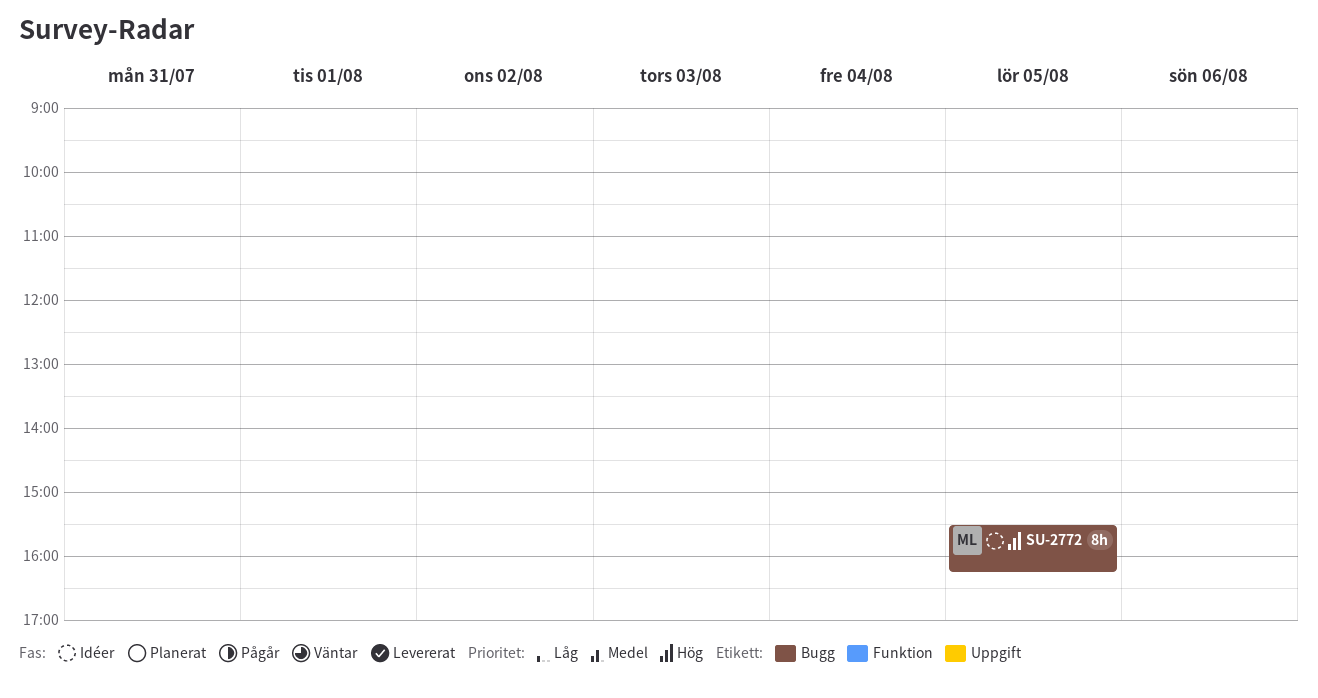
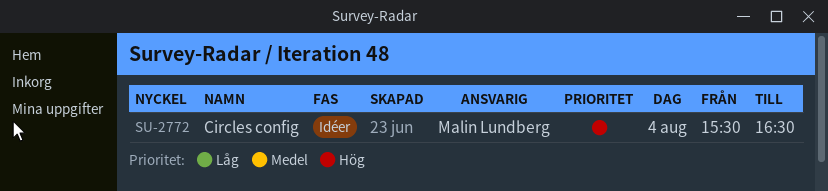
SU-2772, day: Aug 5 -> Aug 4
SU-2772, ends: 16:15 -> 16:30

